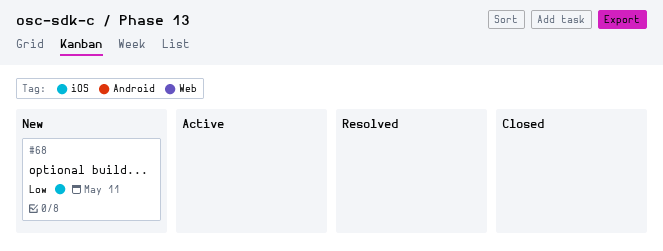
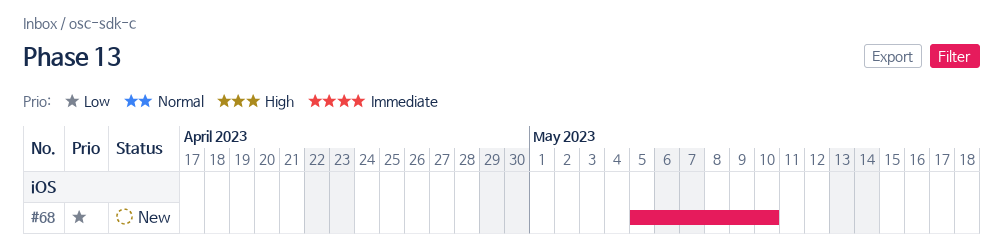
#68, due: May 11 -> May 10

